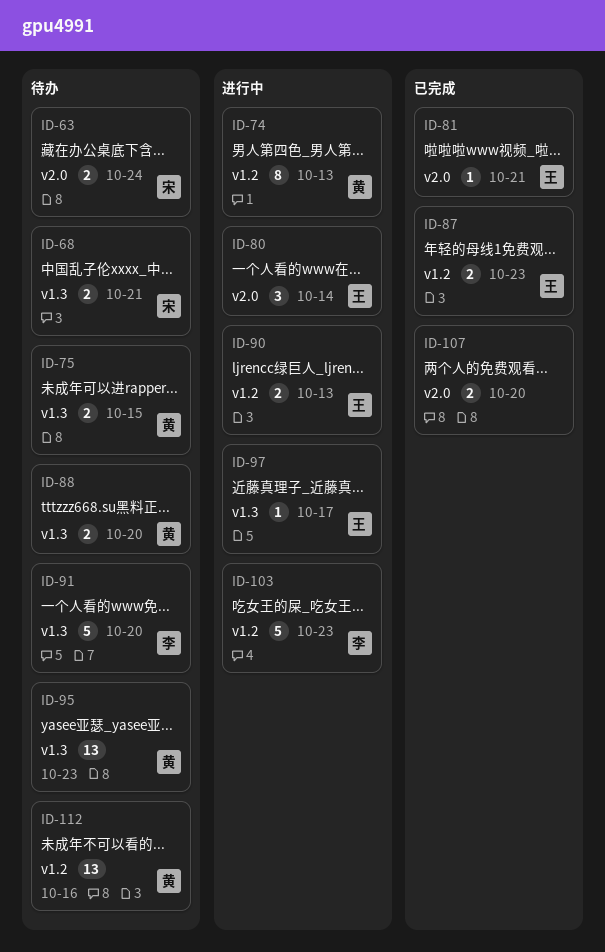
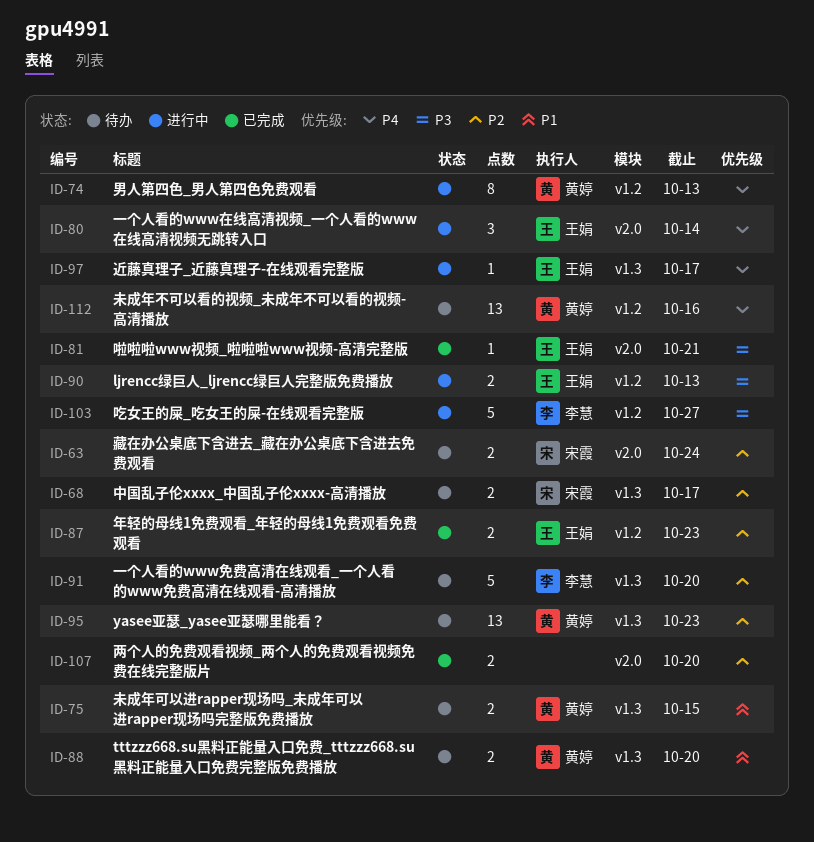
ID-68, due: Oct 21 -> Oct 17
ID-103, due: Oct 23 -> Oct 27

